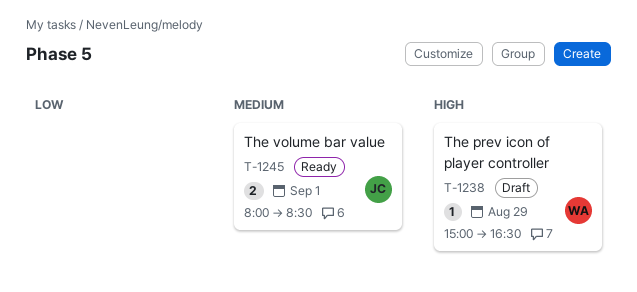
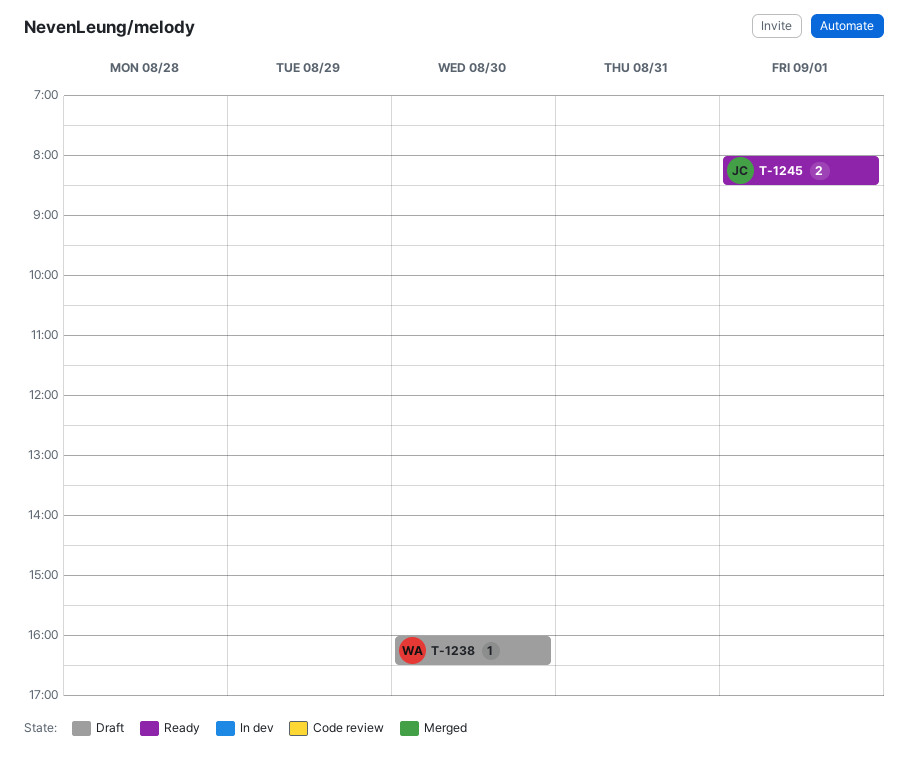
T-1238, day: Aug 29 -> Aug 30
T-1238, begins: 15:00 -> 16:00

